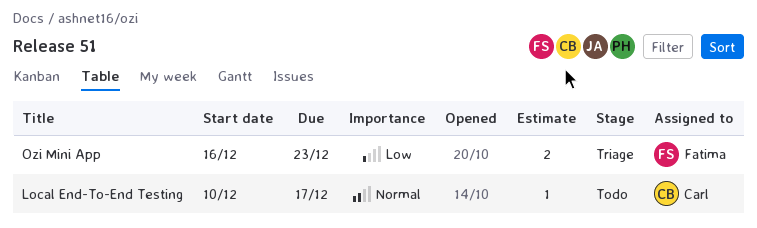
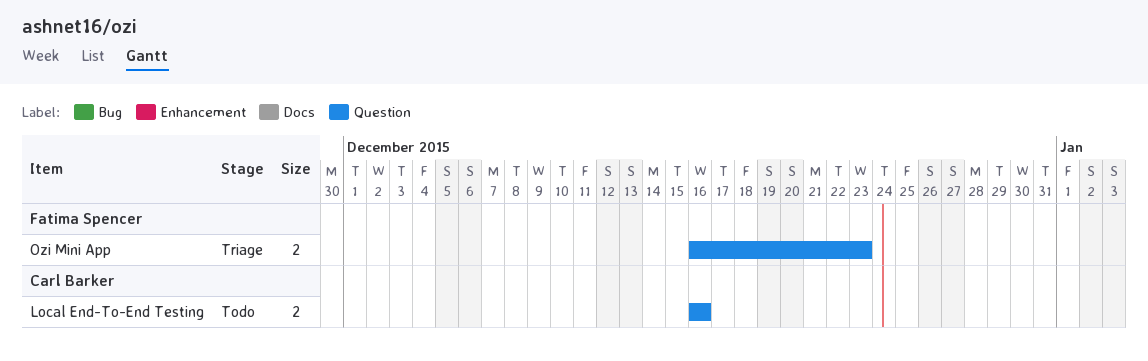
Local End-To-End Testing, estimate: 1 -> 2
Local End-To-End Testing, start: Dec 10 -> Dec 16
Local End-To-End Testing, due: Dec 17 -> Dec 16

